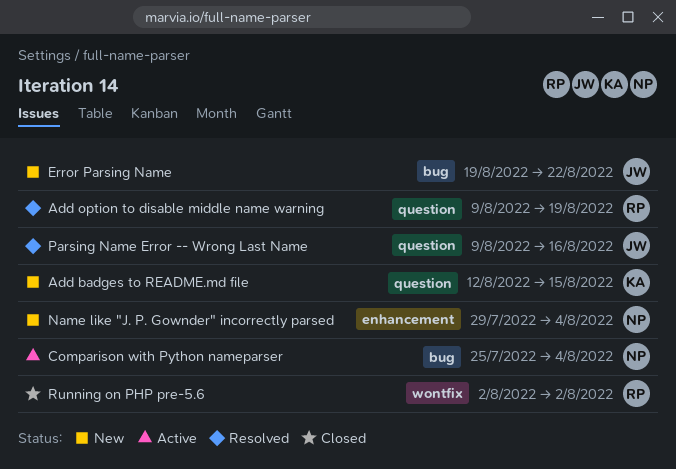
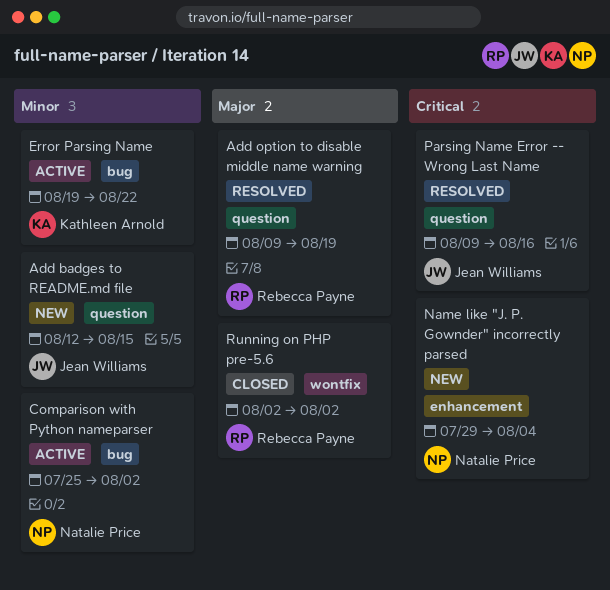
Add badges to README.md file, owner: Kathleen Arnold -> Jean Williams
Comparison with Python nameparser, due: Aug 4 -> Aug 2
Error Parsing Name, status: New -> Active
Error Parsing Name, owner: Jean Williams -> Kathleen Arnold

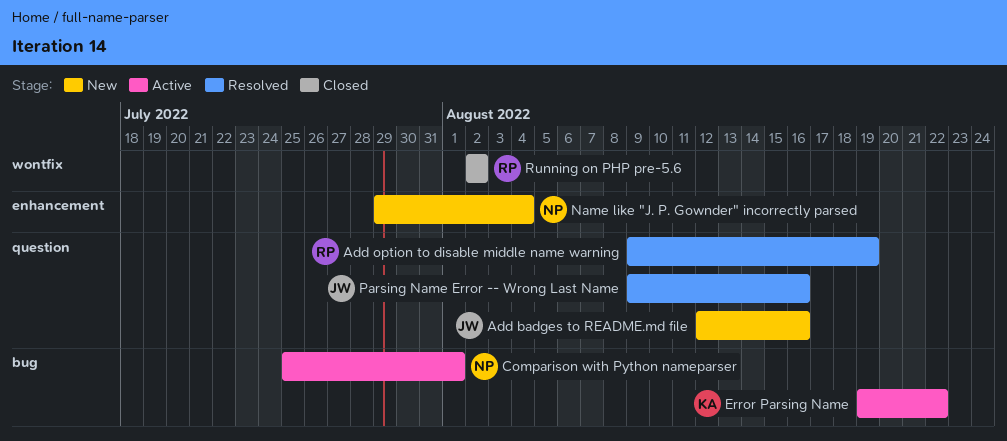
Add badges to README.md file, due: Aug 15 -> Aug 16
Comparison with Python nameparser, due: Aug 2 -> Aug 1

